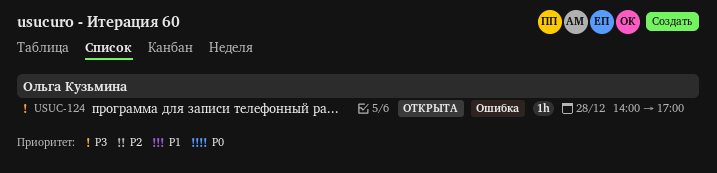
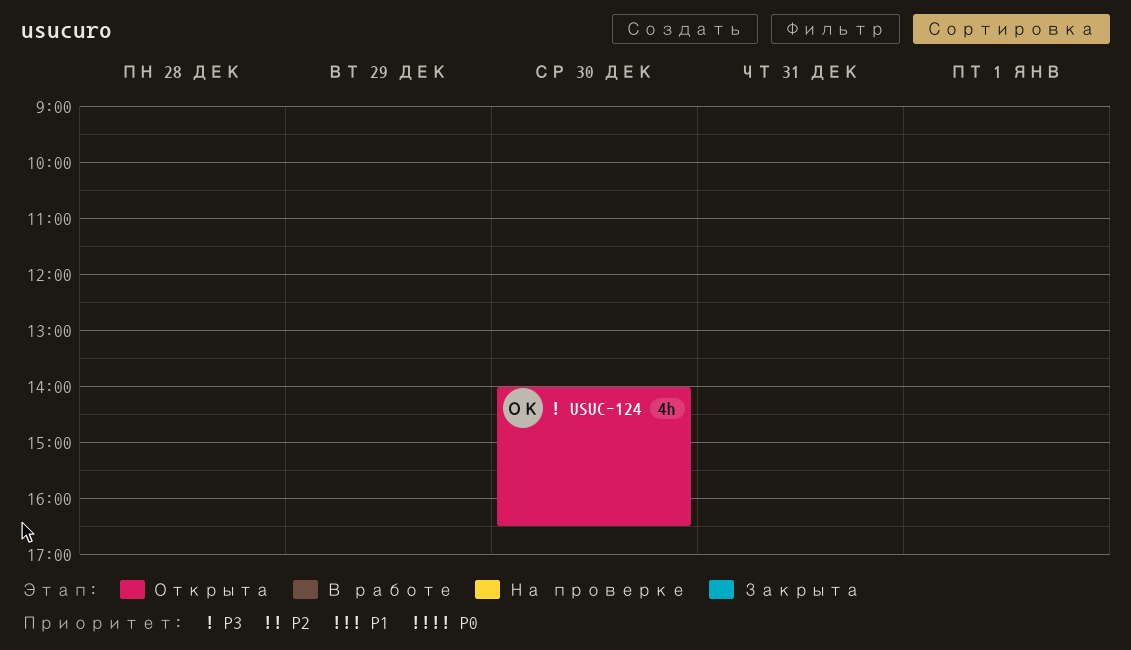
USUC-124, estimate: 1h -> 4h
USUC-124, day: Dec 28 -> Dec 30
USUC-124, ends: 17:00 -> 16:30

